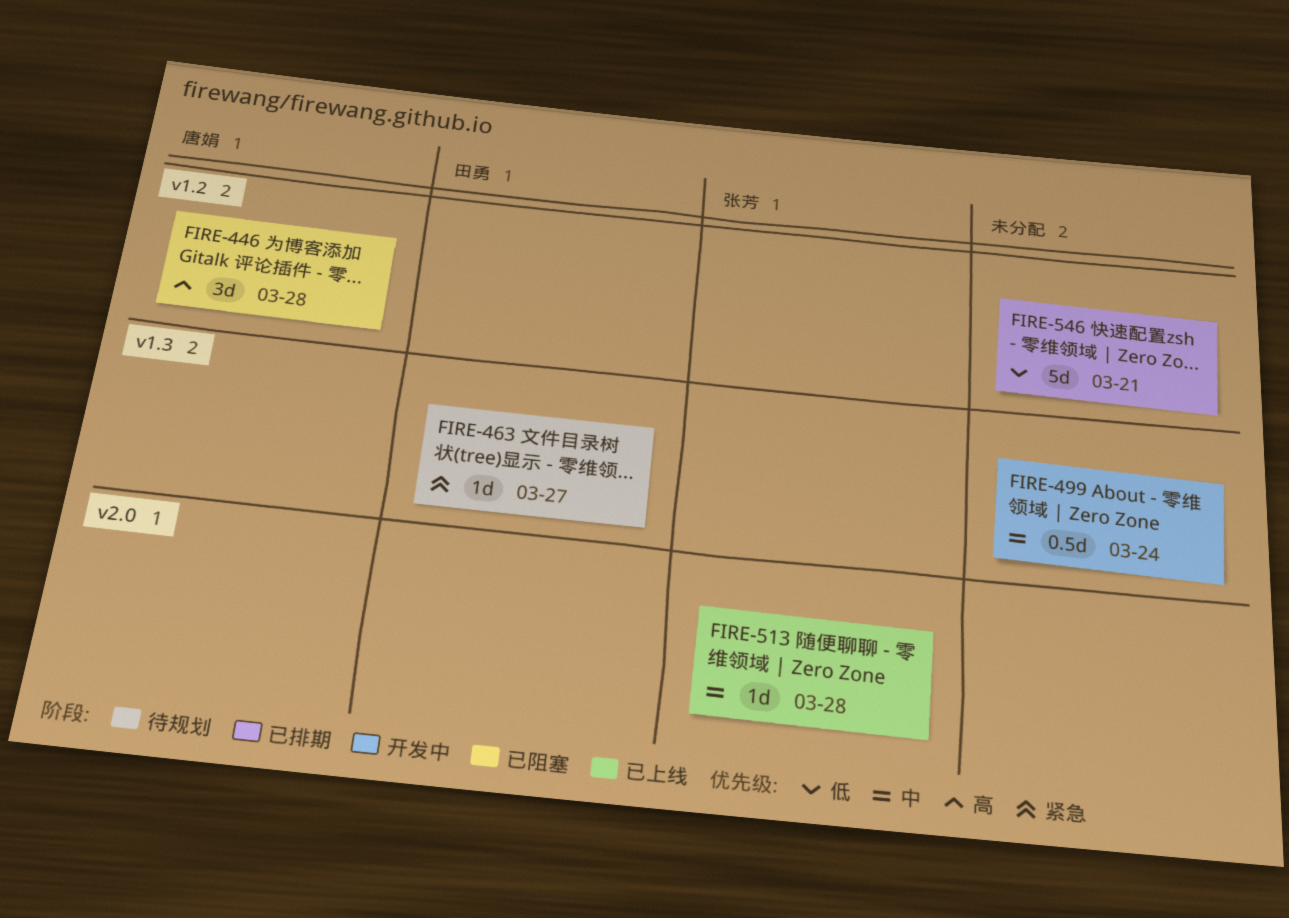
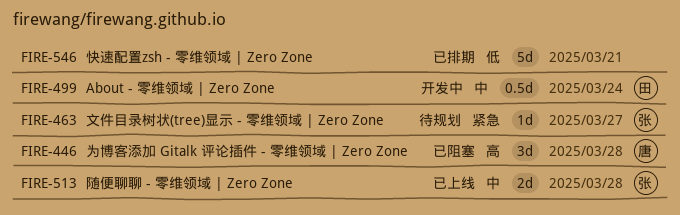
FIRE-463, owner: 田勇 -> 张芳
FIRE-499, owner: none -> 田勇
FIRE-513, estimate: 1d -> 2d

